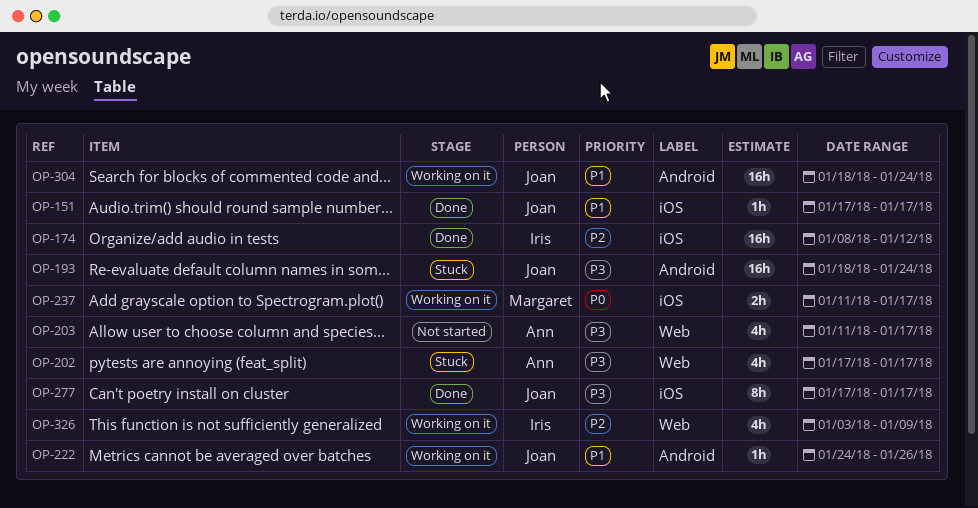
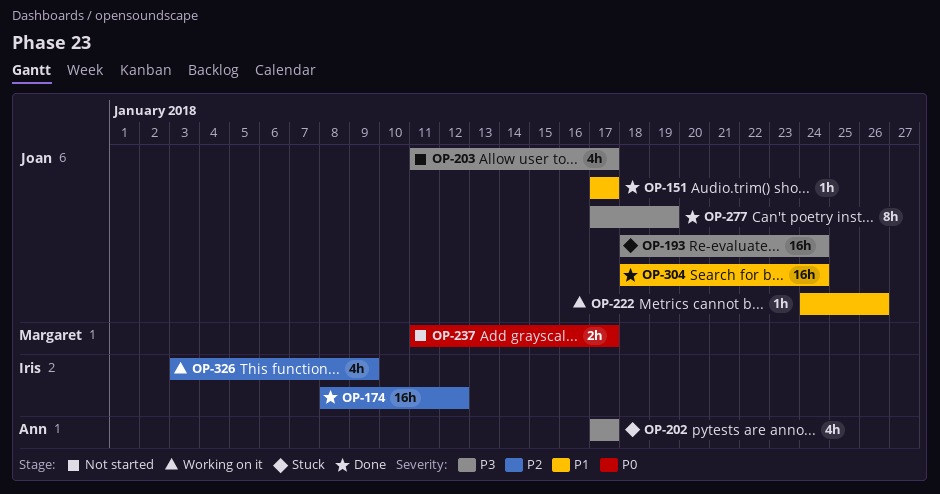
OP-203, owner: Ann -> Joan
OP-237, status: Working on it -> Not started
OP-277, due: Jan 17 -> Jan 19
OP-304, status: Working on it -> Done

